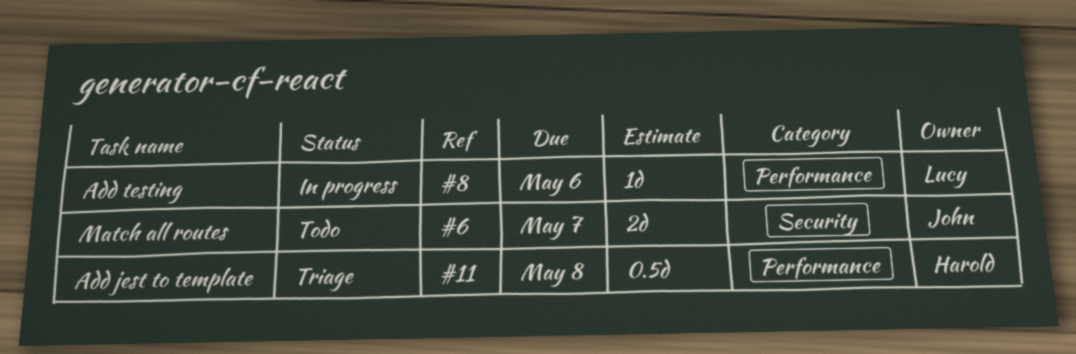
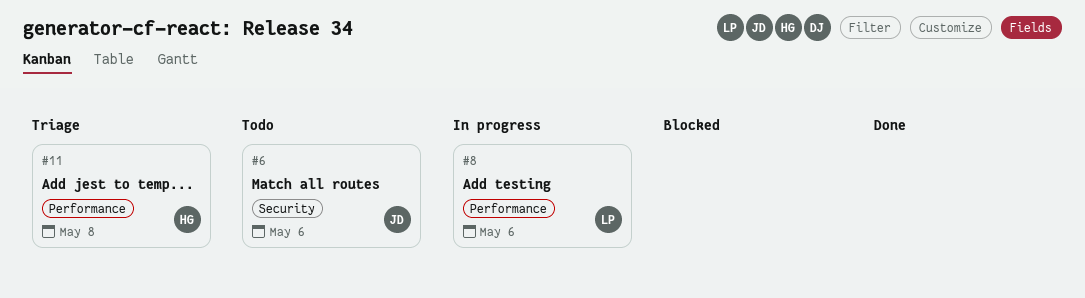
#6, due: May 7 -> May 6

